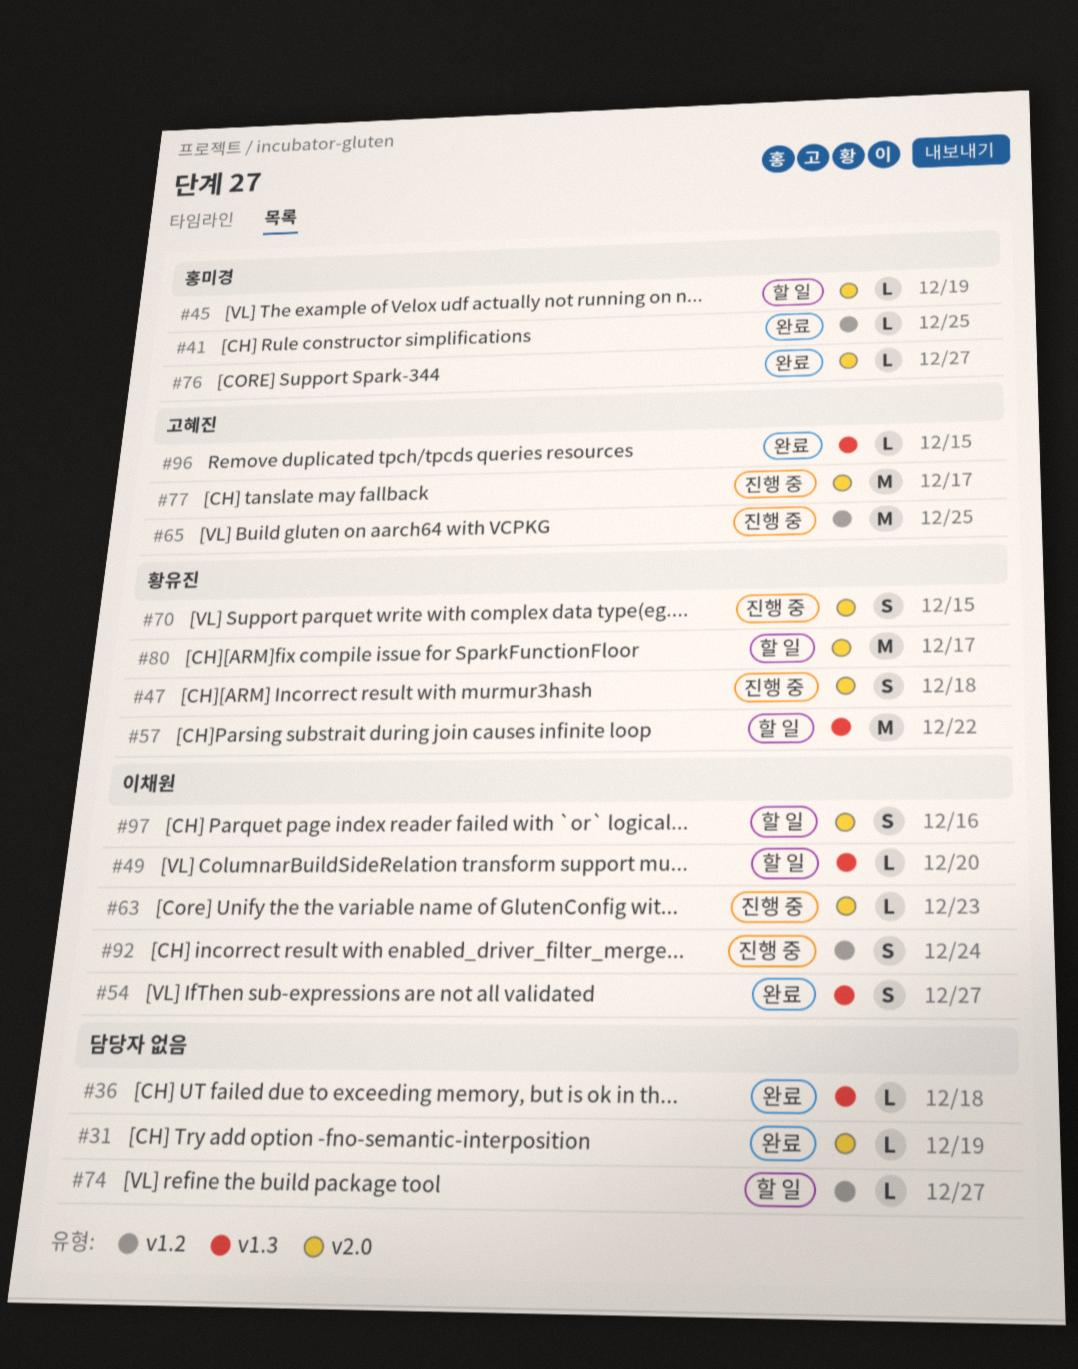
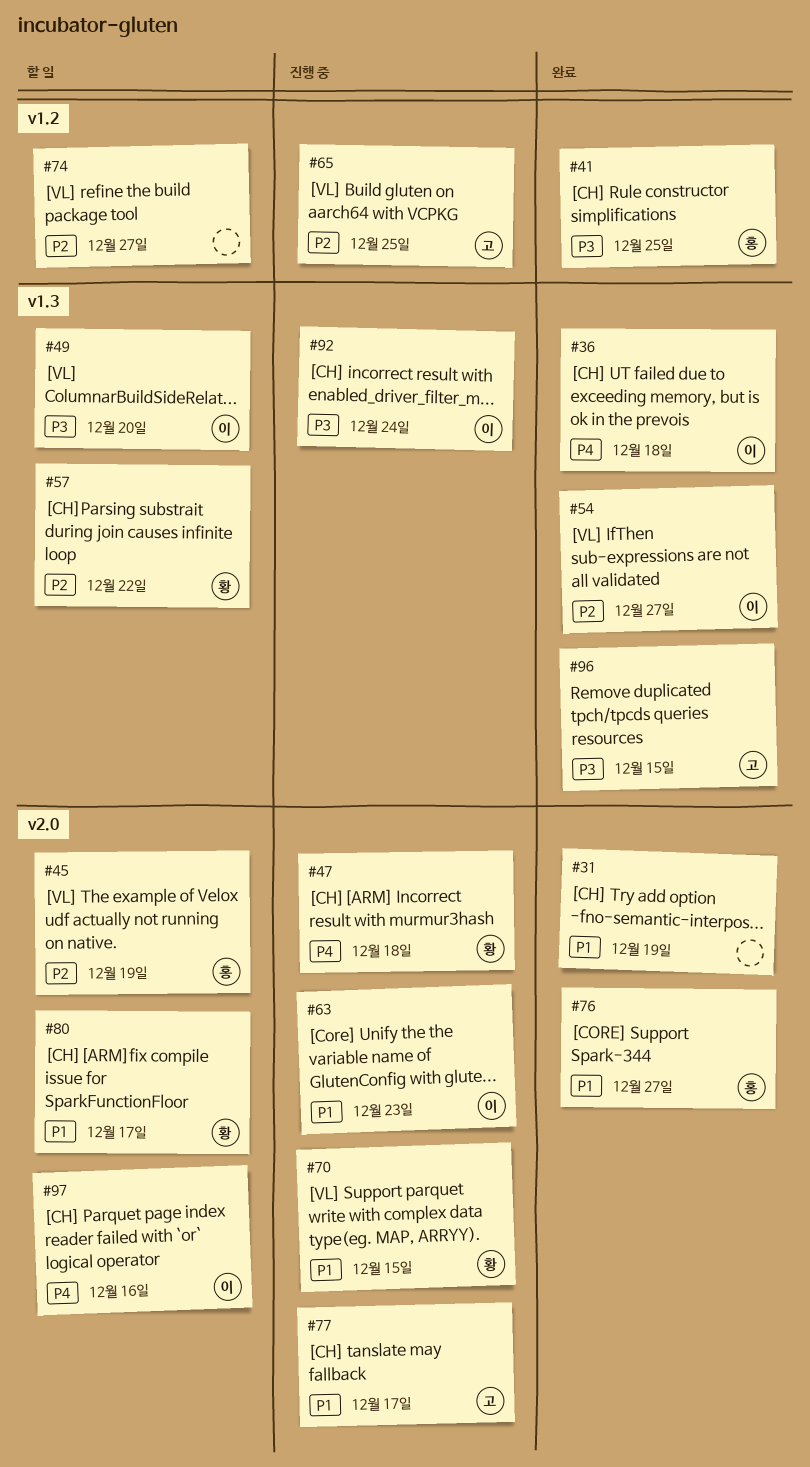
#36, owner: none -> 이채원
#92, label: v1.2 -> v1.3

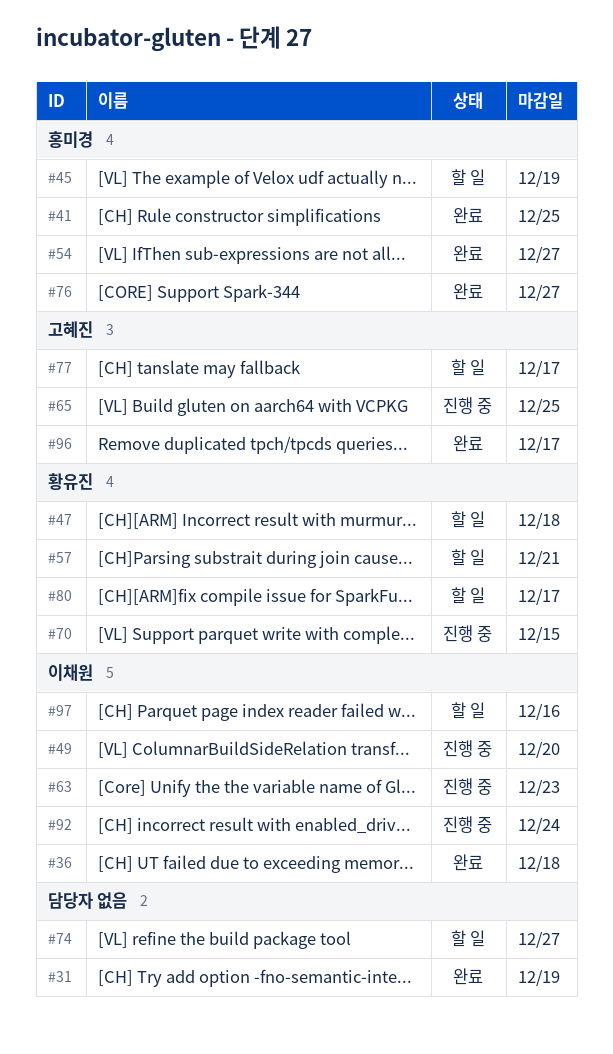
#47, status: 진행 중 -> 할 일
#49, status: 할 일 -> 진행 중
#54, owner: 이채원 -> 홍미경
#57, due: Dec 22 -> Dec 21
#77, status: 진행 중 -> 할 일
#96, due: Dec 15 -> Dec 17

